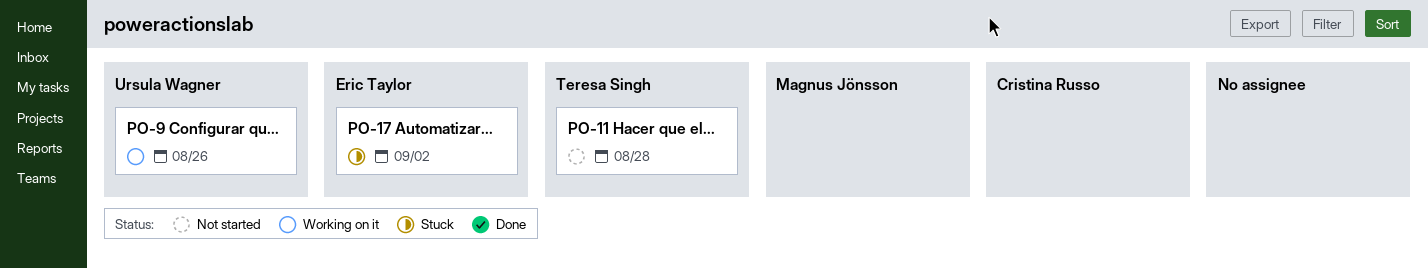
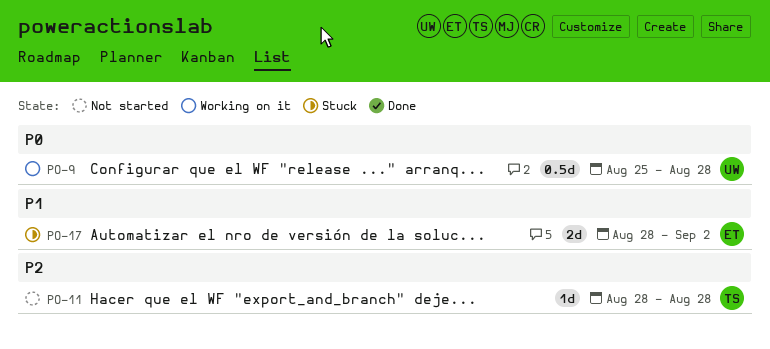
PO-9, due: Aug 26 -> Aug 28

